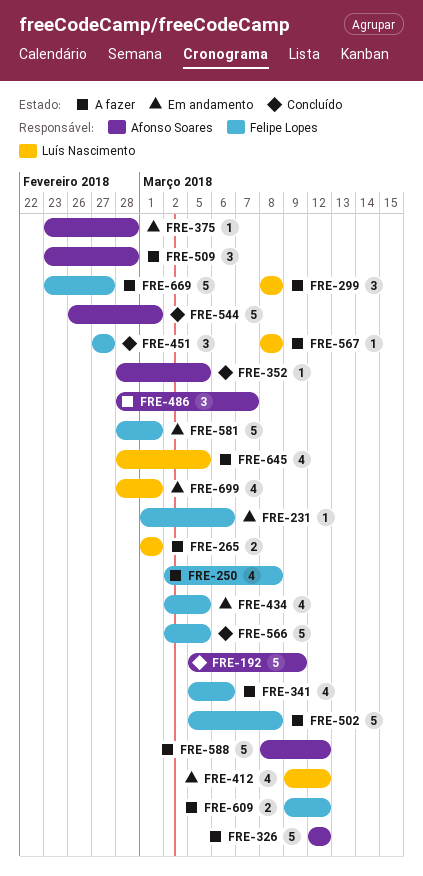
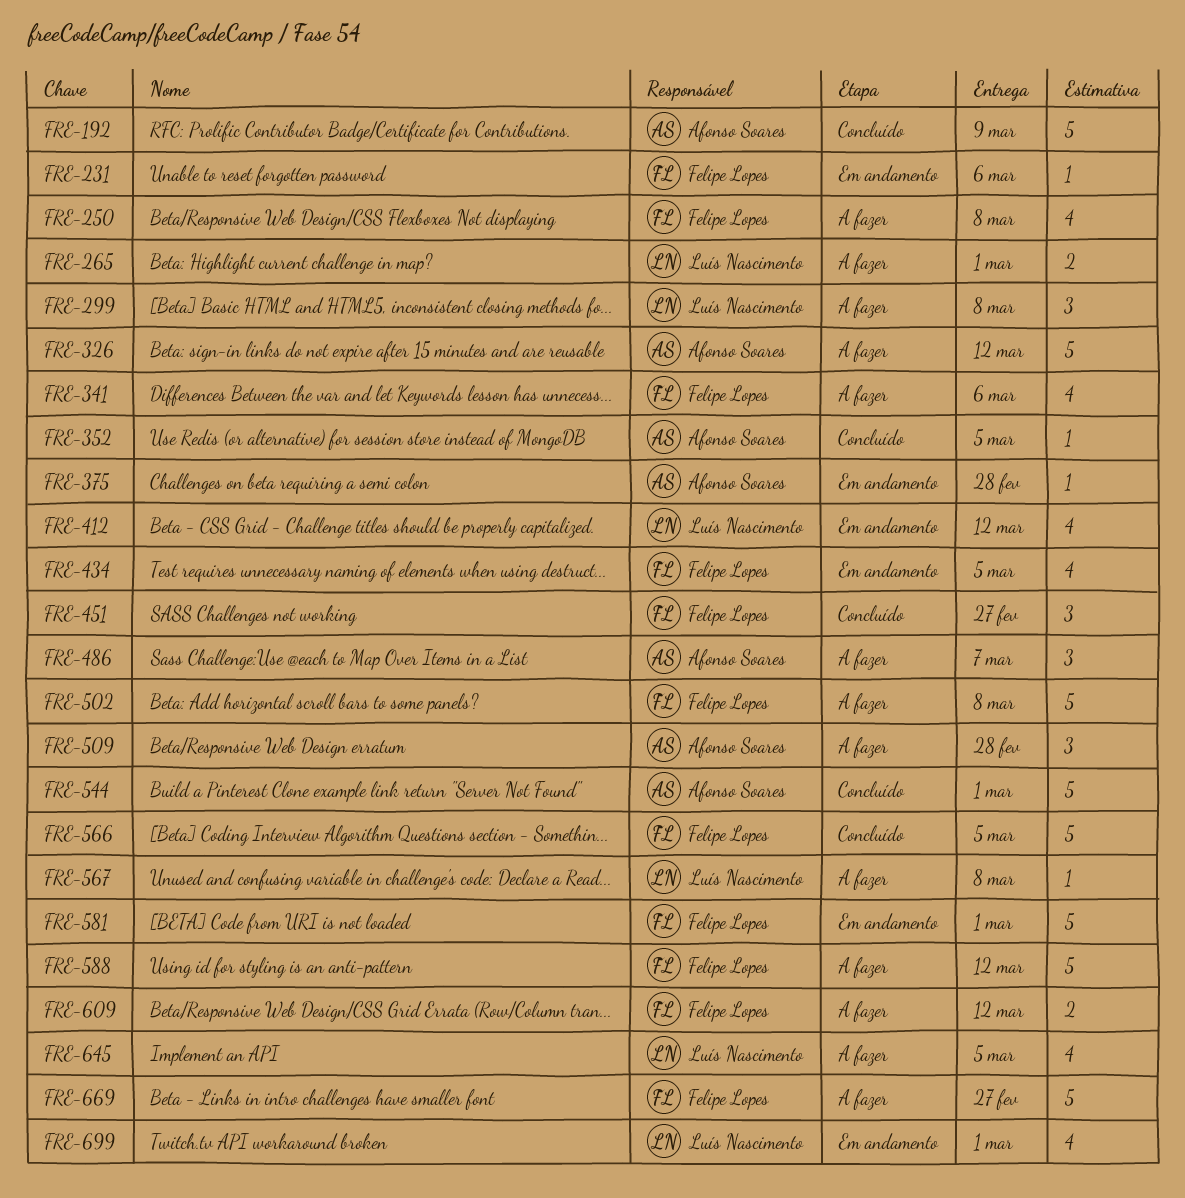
FRE-588, owner: Afonso Soares -> Felipe Lopes

